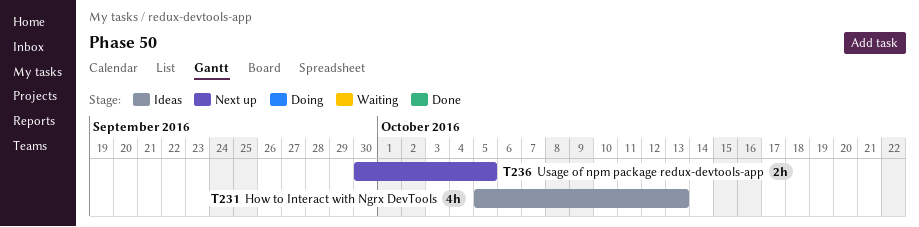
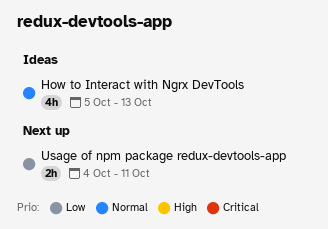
Usage of npm package redux-devtools-app, start: Sep 30 -> Oct 4
Usage of npm package redux-devtools-app, due: Oct 5 -> Oct 11

